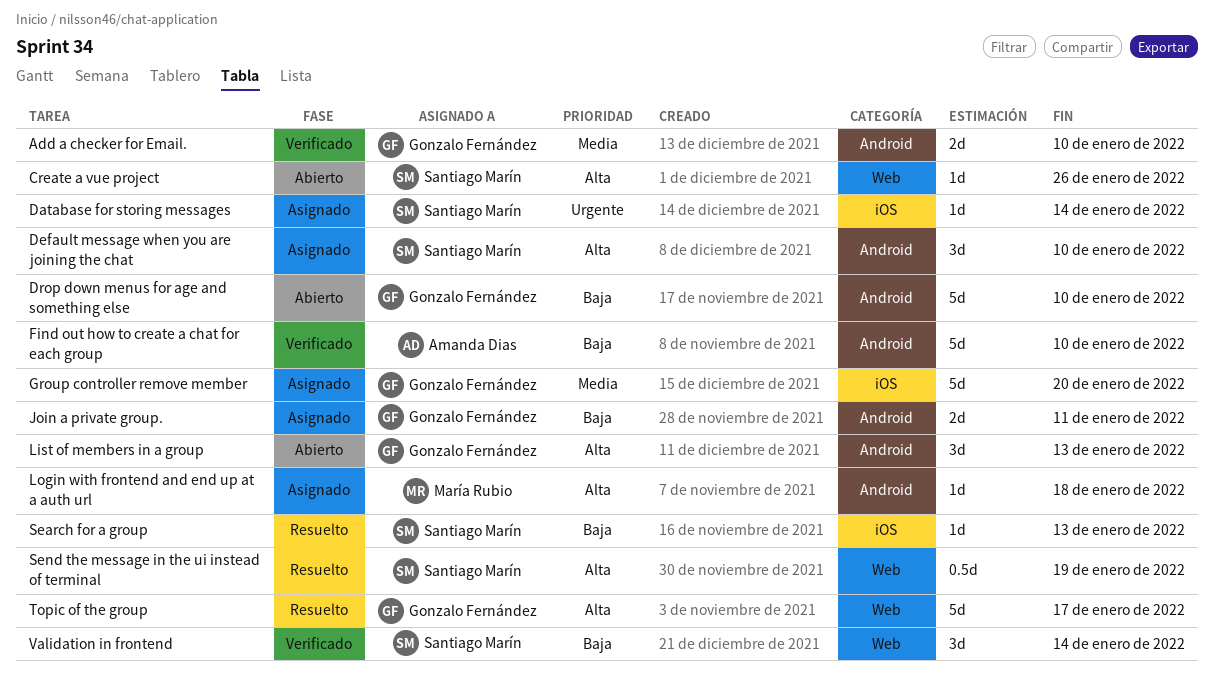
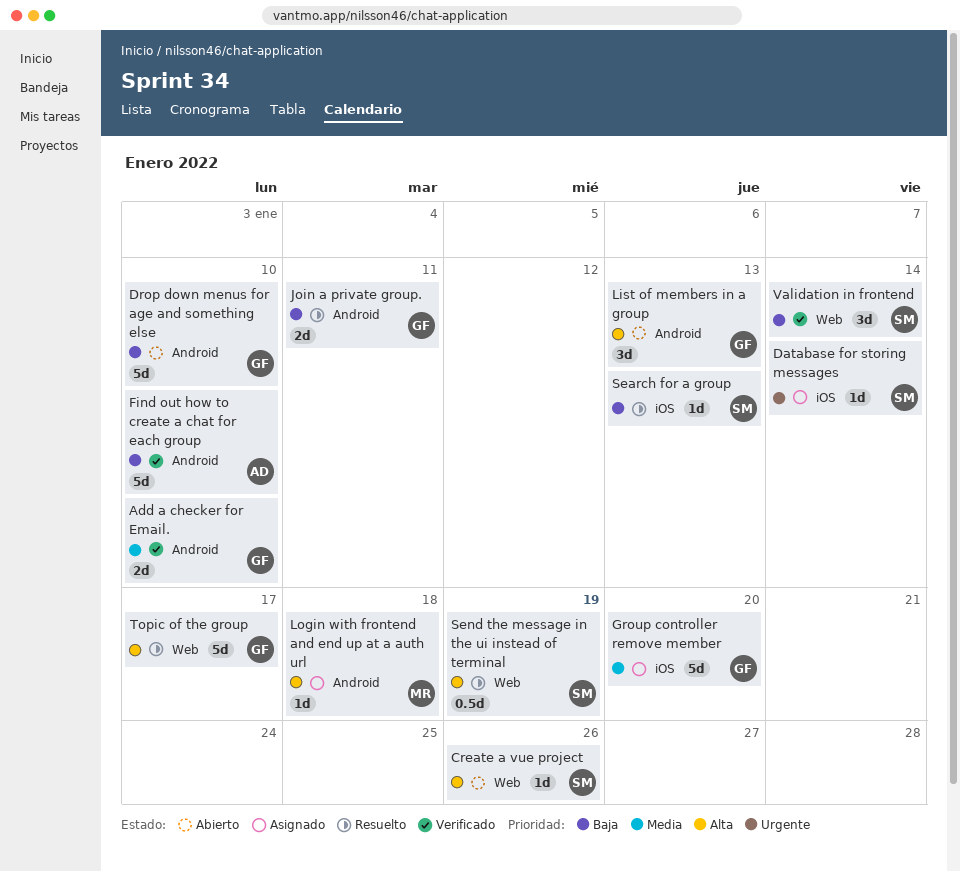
Default message when you are joining the chat: present -> none
Join a private group., status: Asignado -> Resuelto

